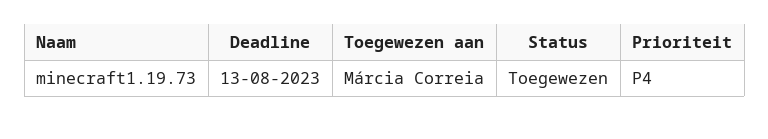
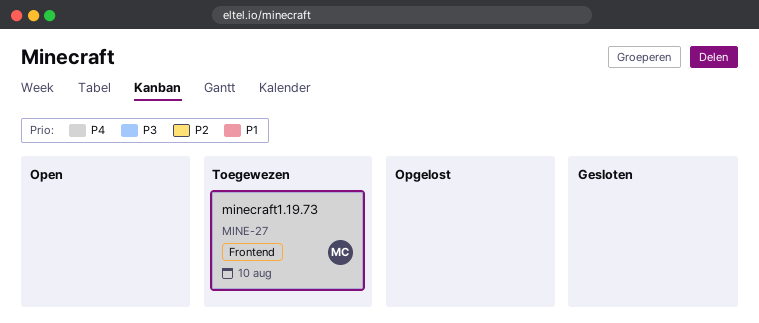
minecraft1.19.73, due: Aug 13 -> Aug 10

